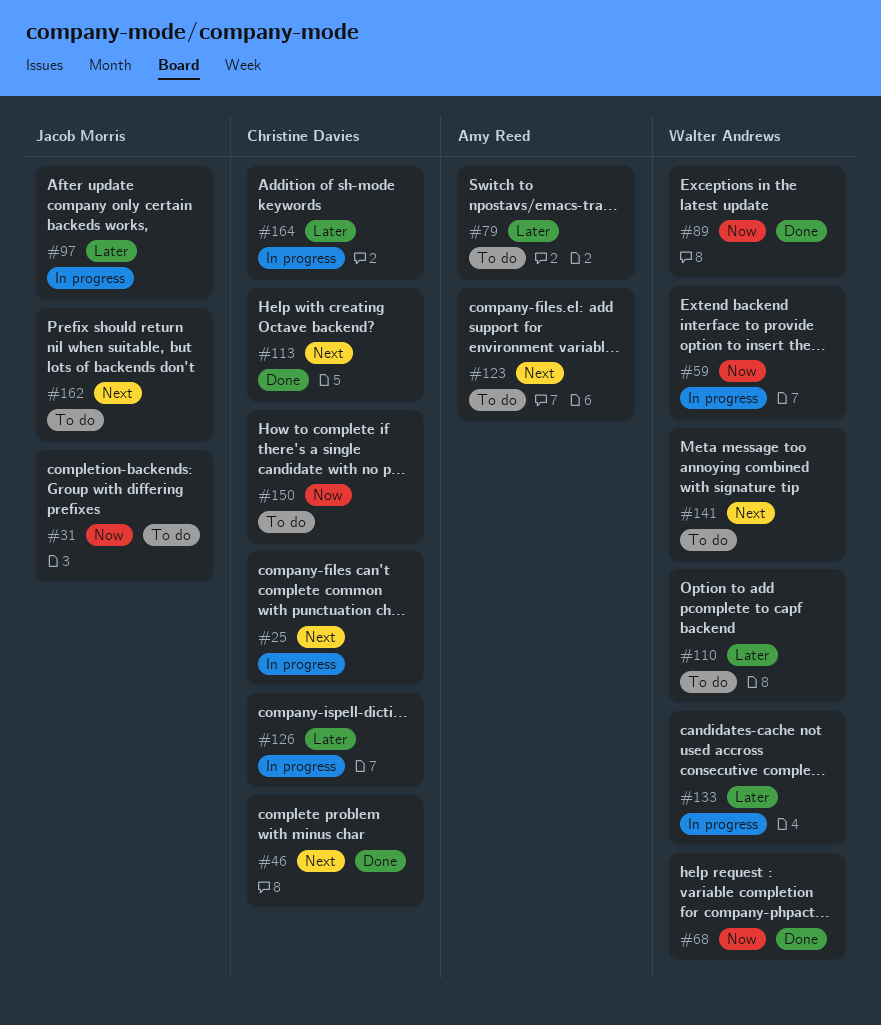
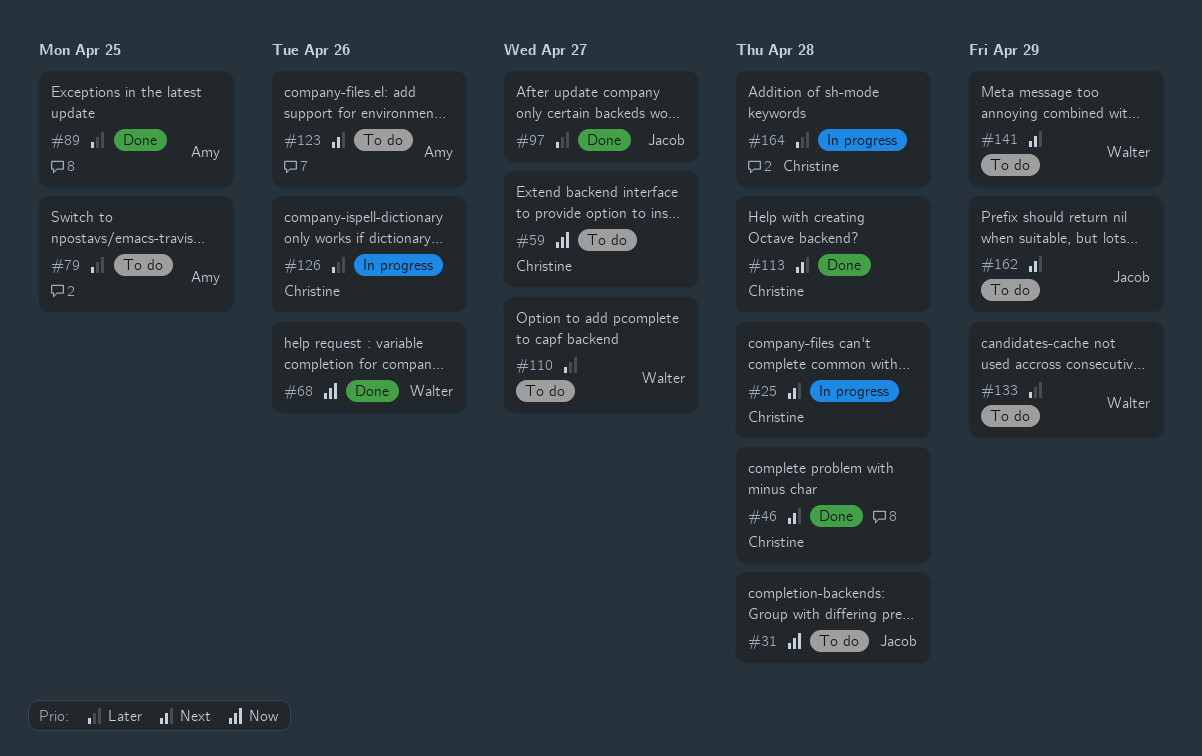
#59, status: In progress -> To do
#59, owner: Walter Andrews -> Christine Davies
#89, owner: Walter Andrews -> Amy Reed
#89, priority: Now -> Later
#97, status: In progress -> Done
#133, status: In progress -> To do
#150: present -> none

